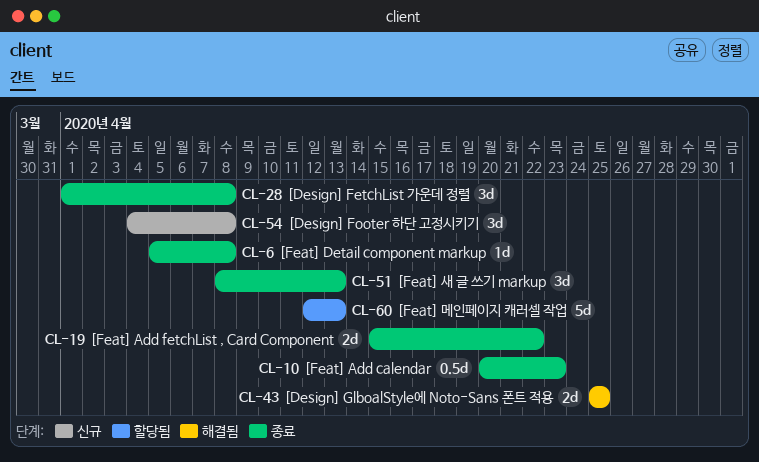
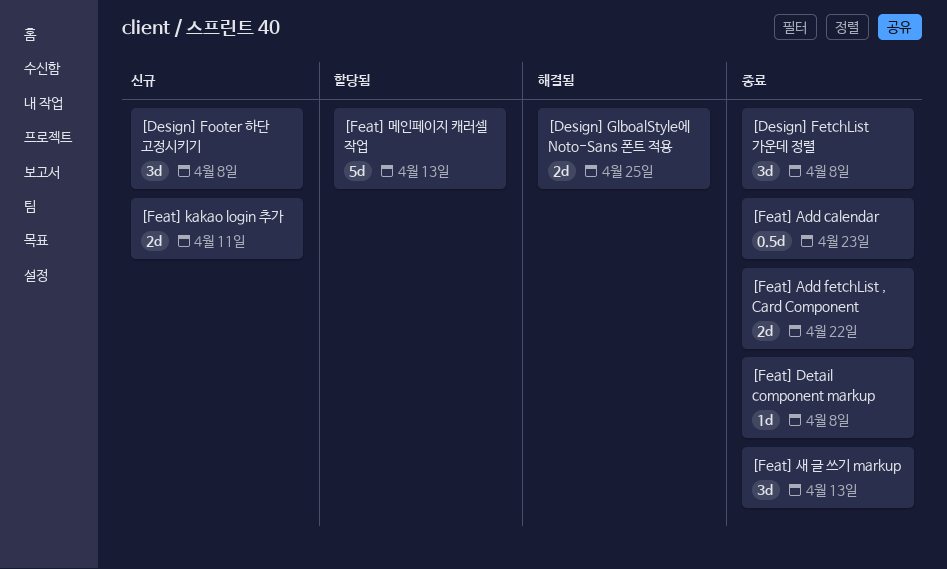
[Feat] kakao login 추가: none -> present

